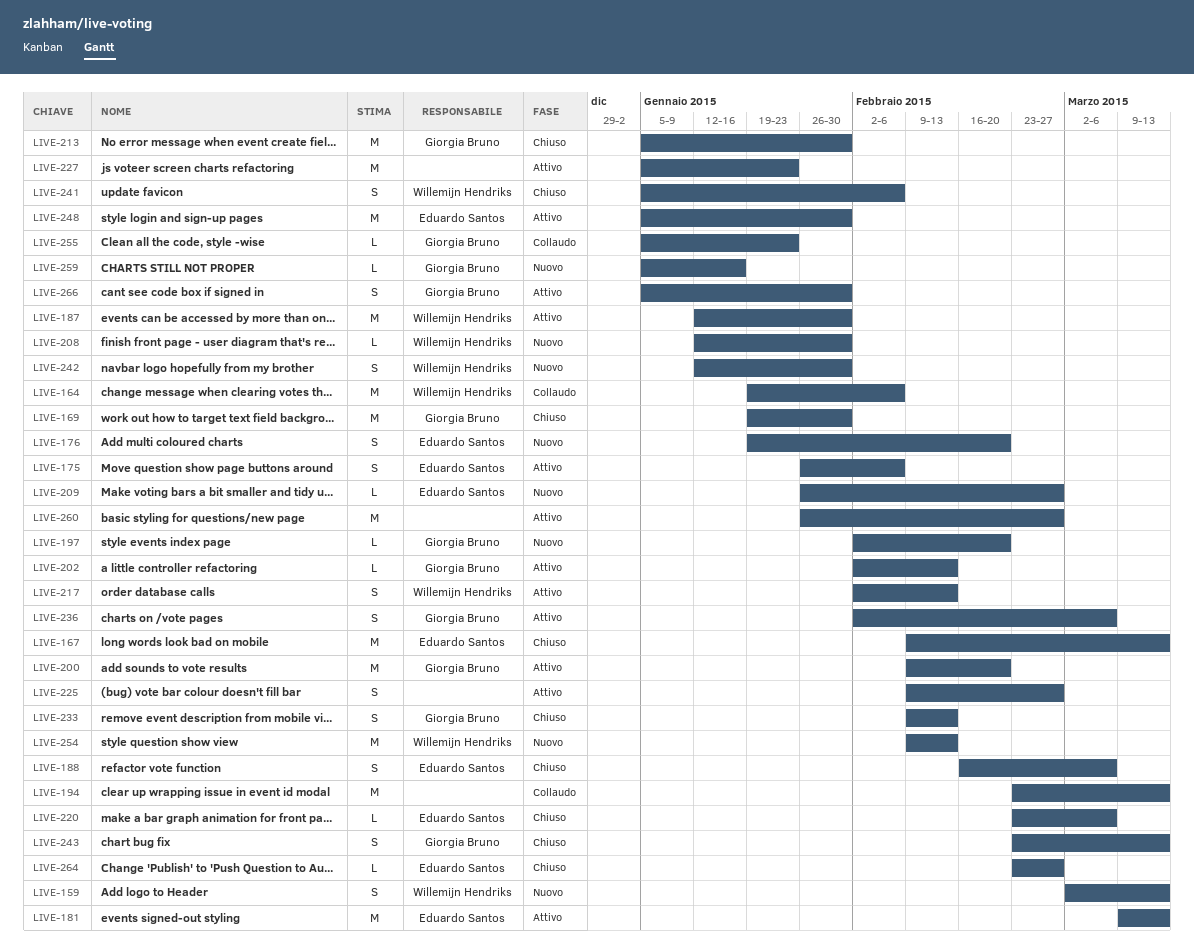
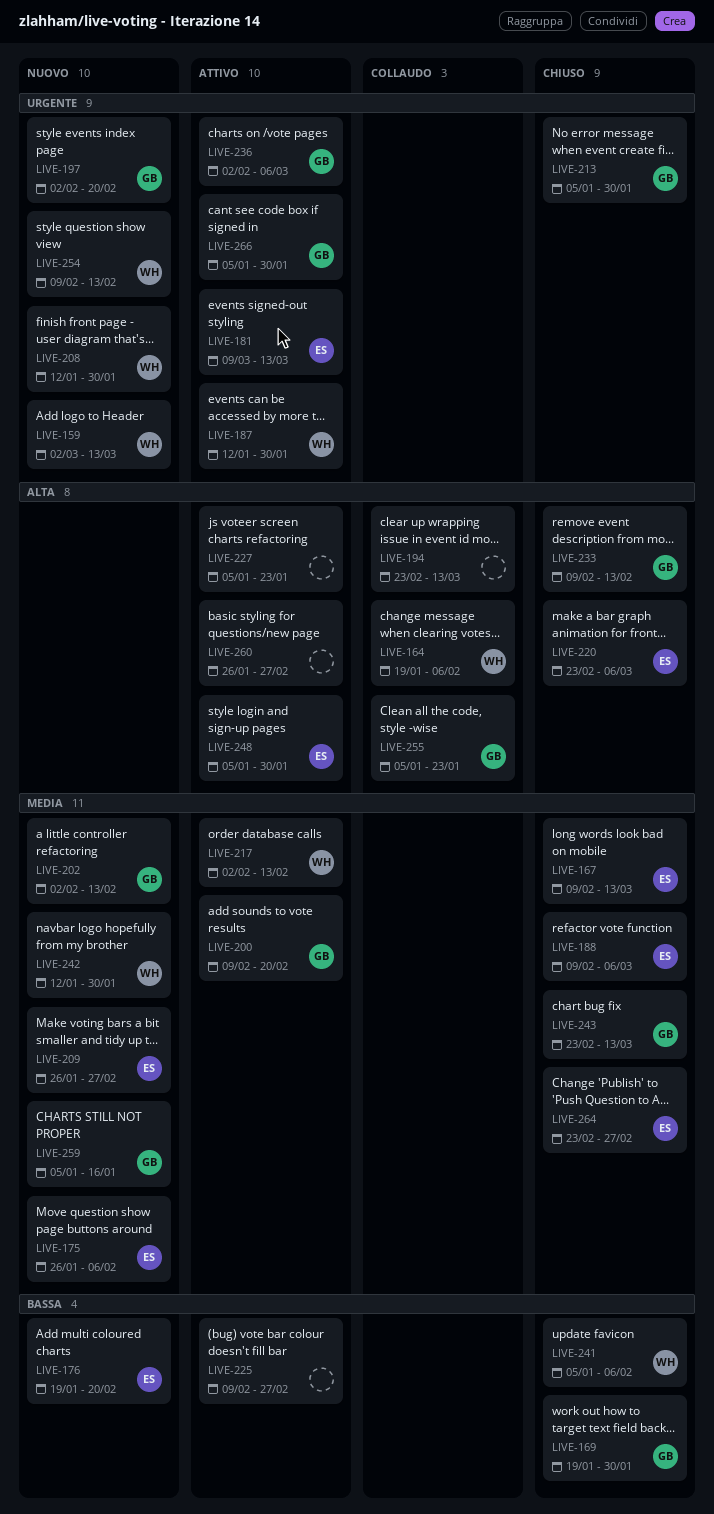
LIVE-175, status: Attivo -> Nuovo
LIVE-188, start: Feb 16 -> Feb 9
LIVE-202, status: Attivo -> Nuovo

